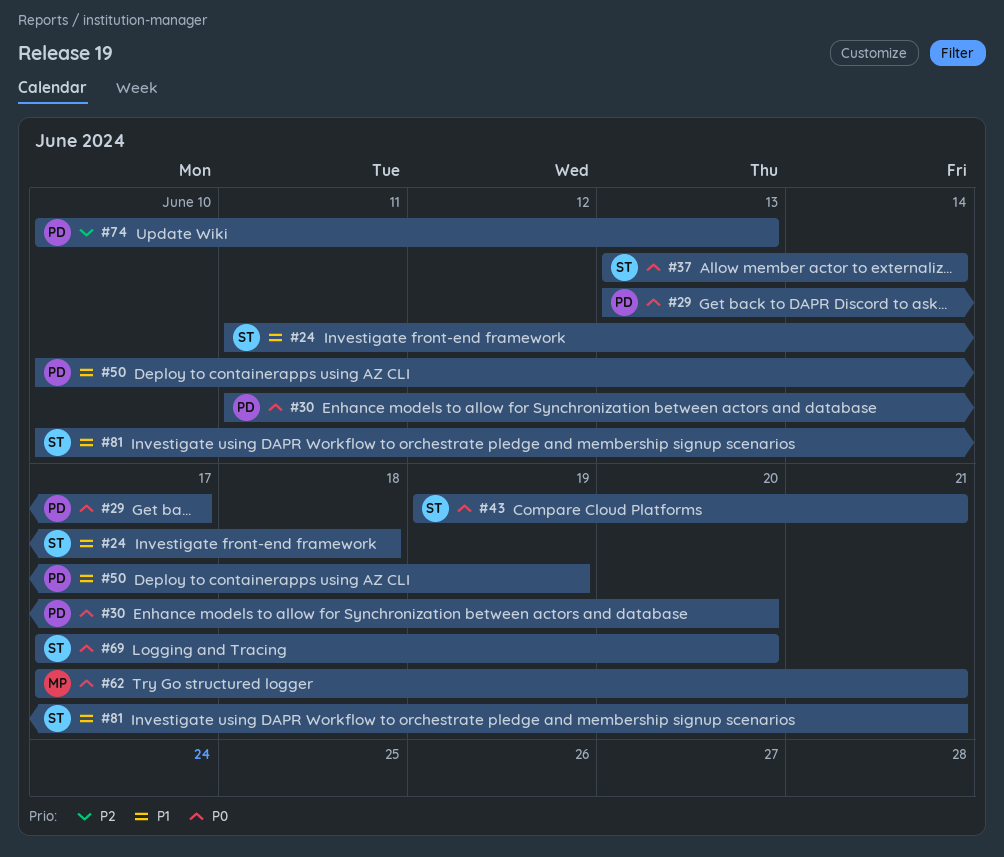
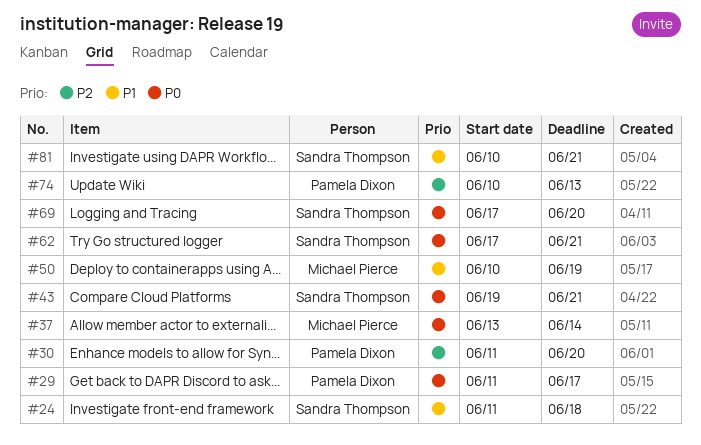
#29, start: Jun 13 -> Jun 11
#30, priority: P0 -> P2
#37, owner: Sandra Thompson -> Michael Pierce
#50, owner: Pamela Dixon -> Michael Pierce
#62, owner: Michael Pierce -> Sandra Thompson

